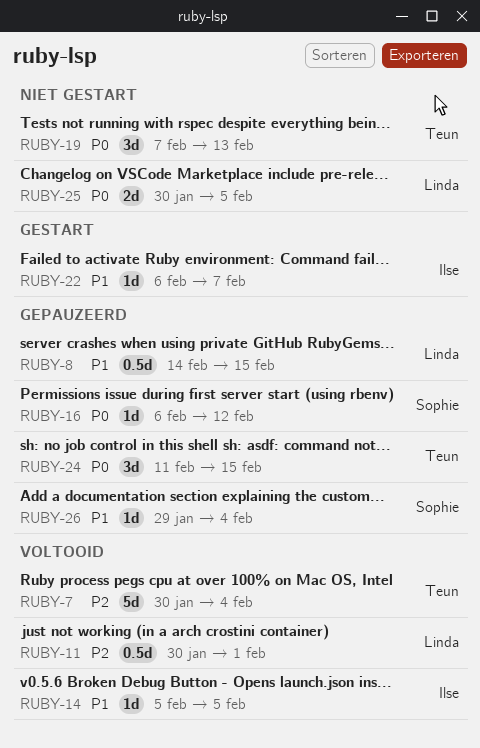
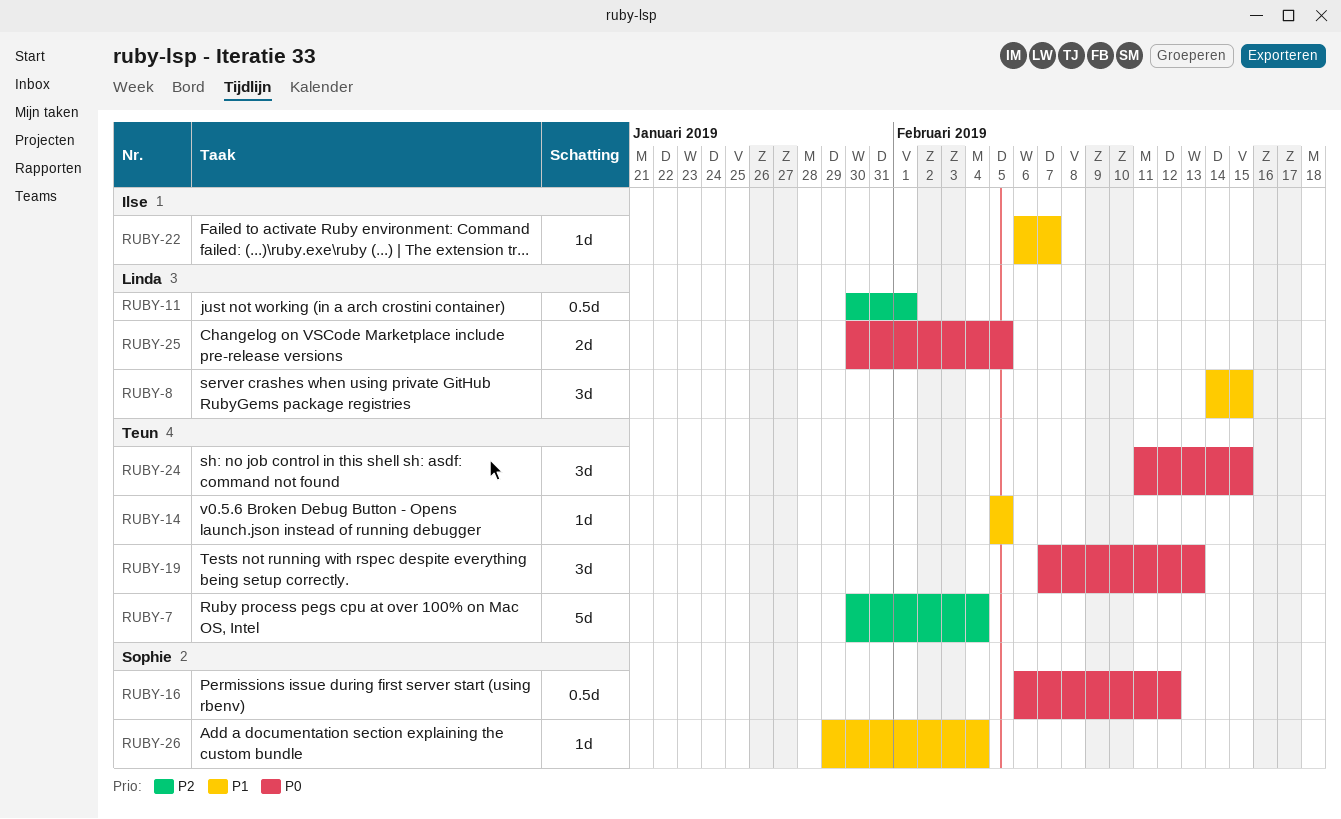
RUBY-8, estimate: 0.5d -> 3d
RUBY-14, owner: Ilse -> Teun
RUBY-16, estimate: 1d -> 0.5d

